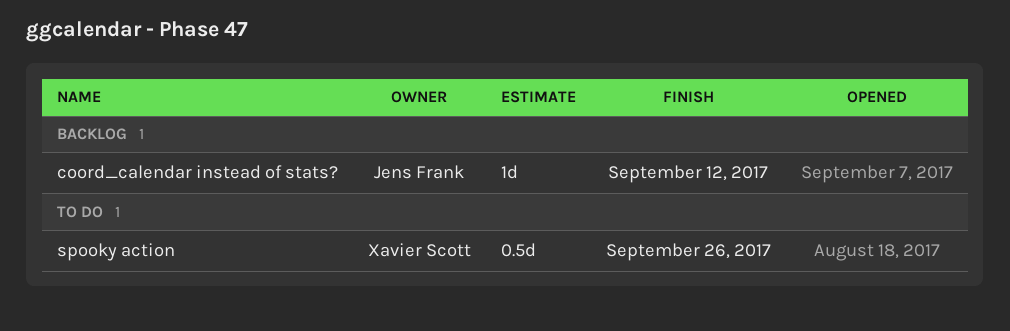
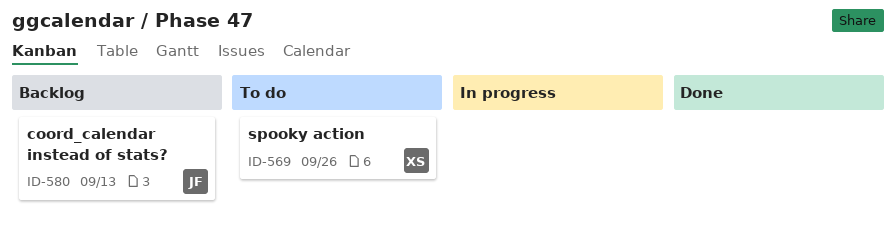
coord_calendar instead of stats?, due: Sep 12 -> Sep 13

